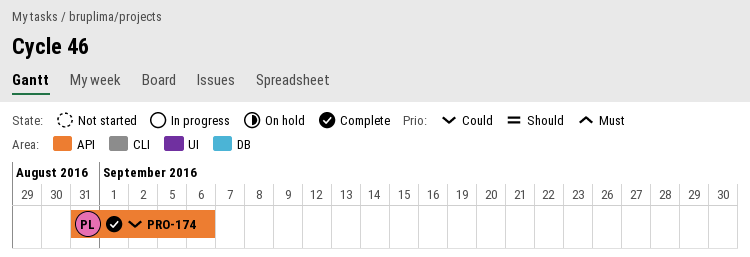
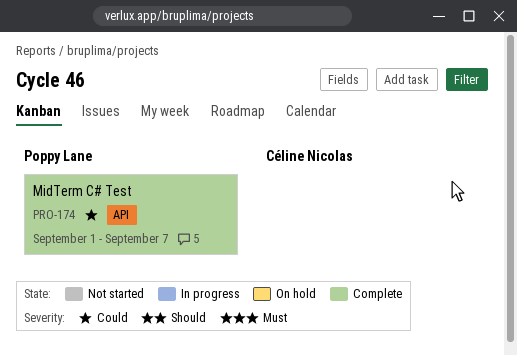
PRO-174, start: Aug 31 -> Sep 1
PRO-174, due: Sep 6 -> Sep 7

